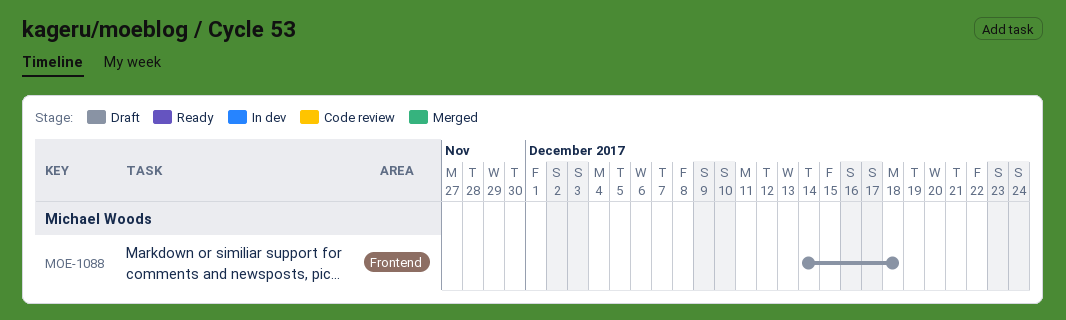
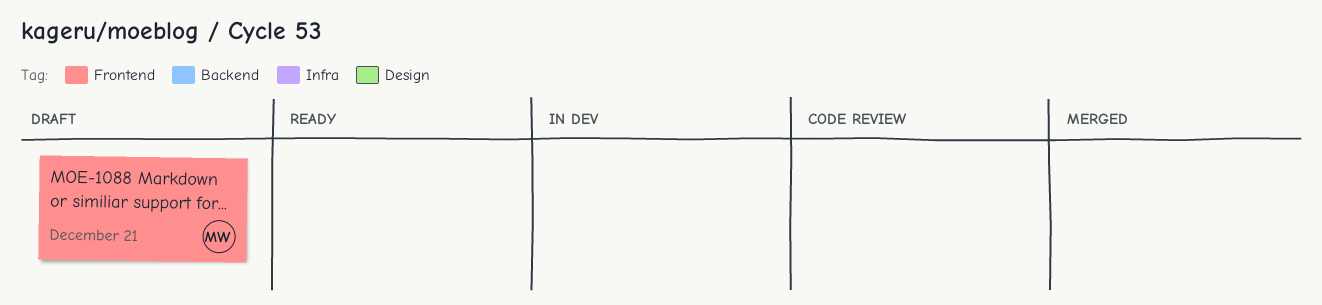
MOE-1088, due: Dec 18 -> Dec 21

